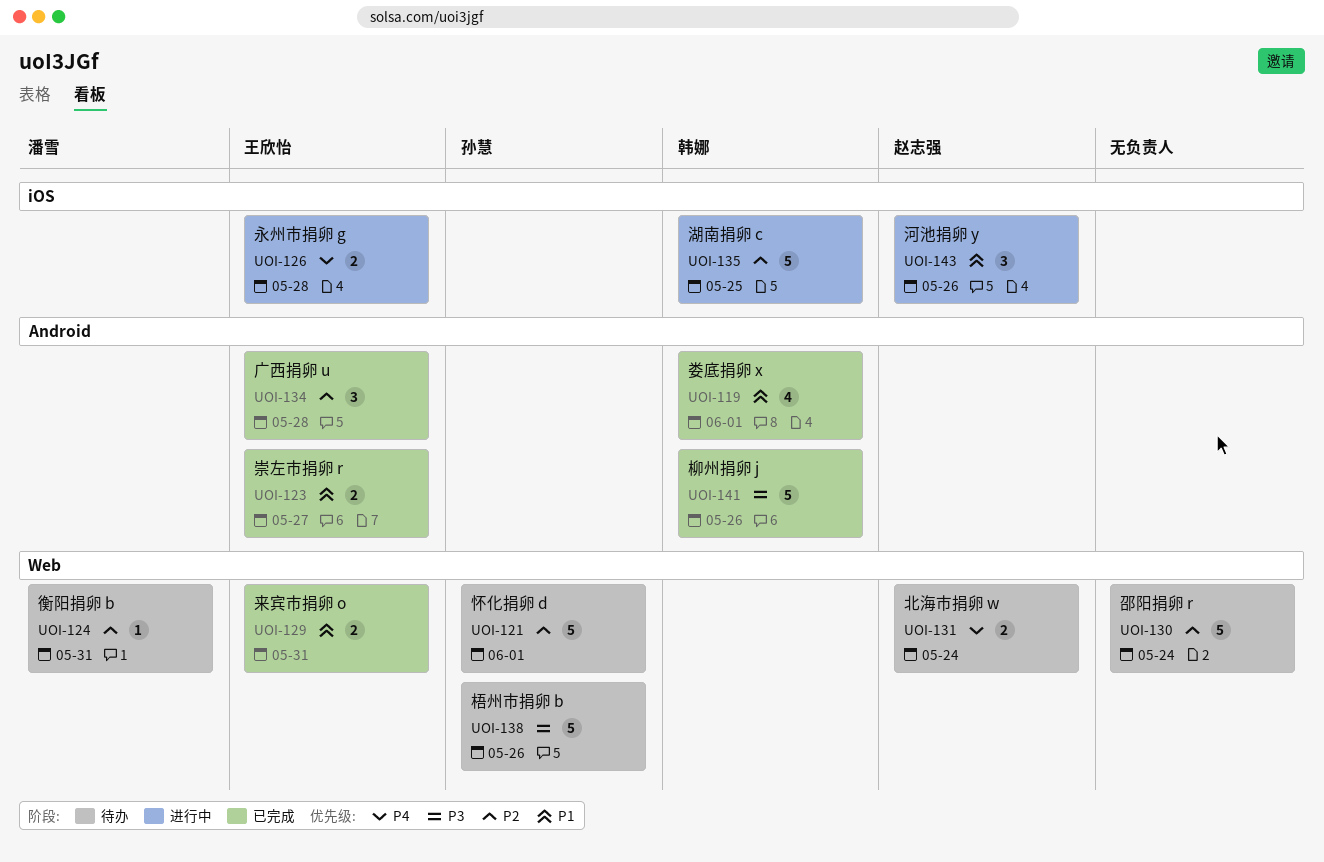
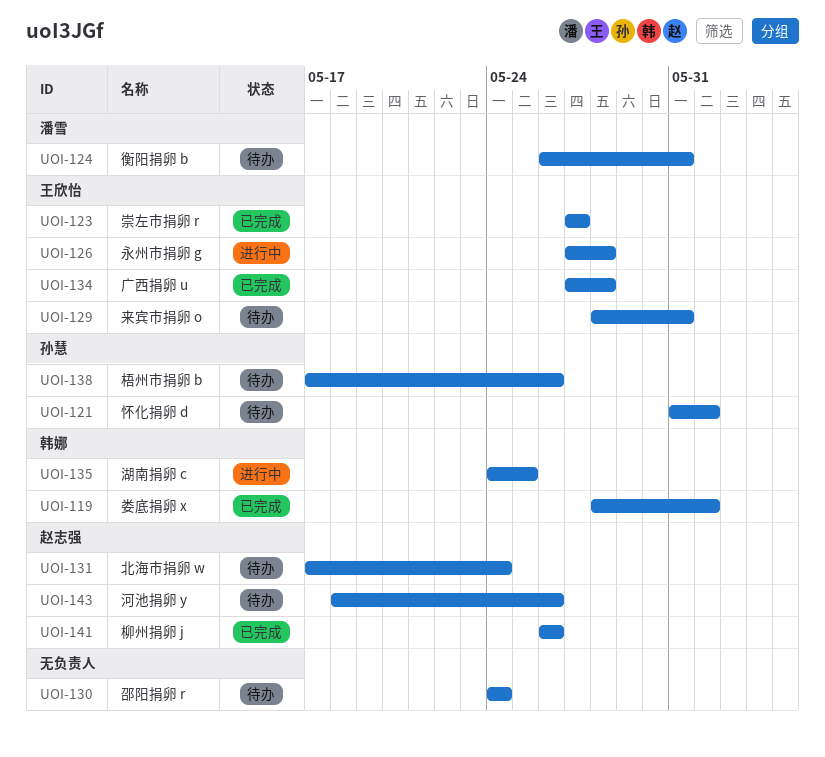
UOI-129, status: 已完成 -> 待办
UOI-141, owner: 韩娜 -> 赵志强
UOI-143, status: 进行中 -> 待办

